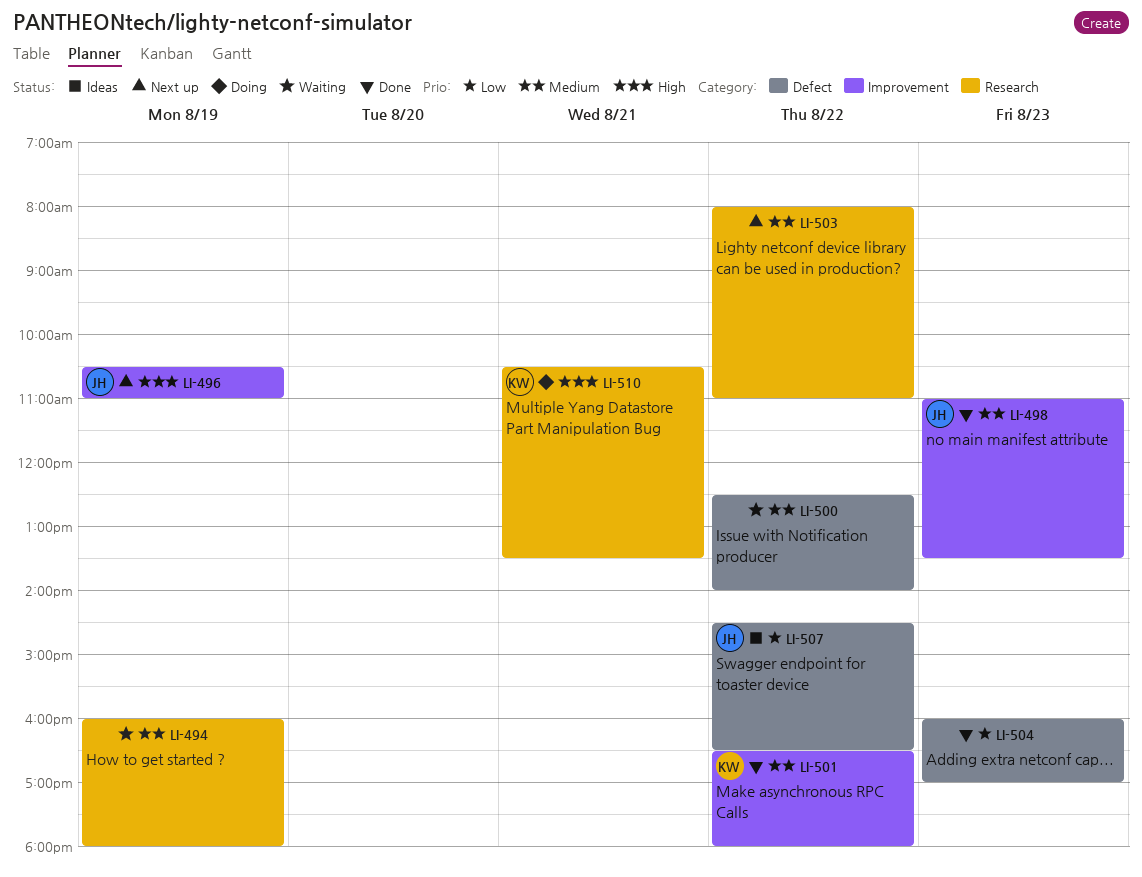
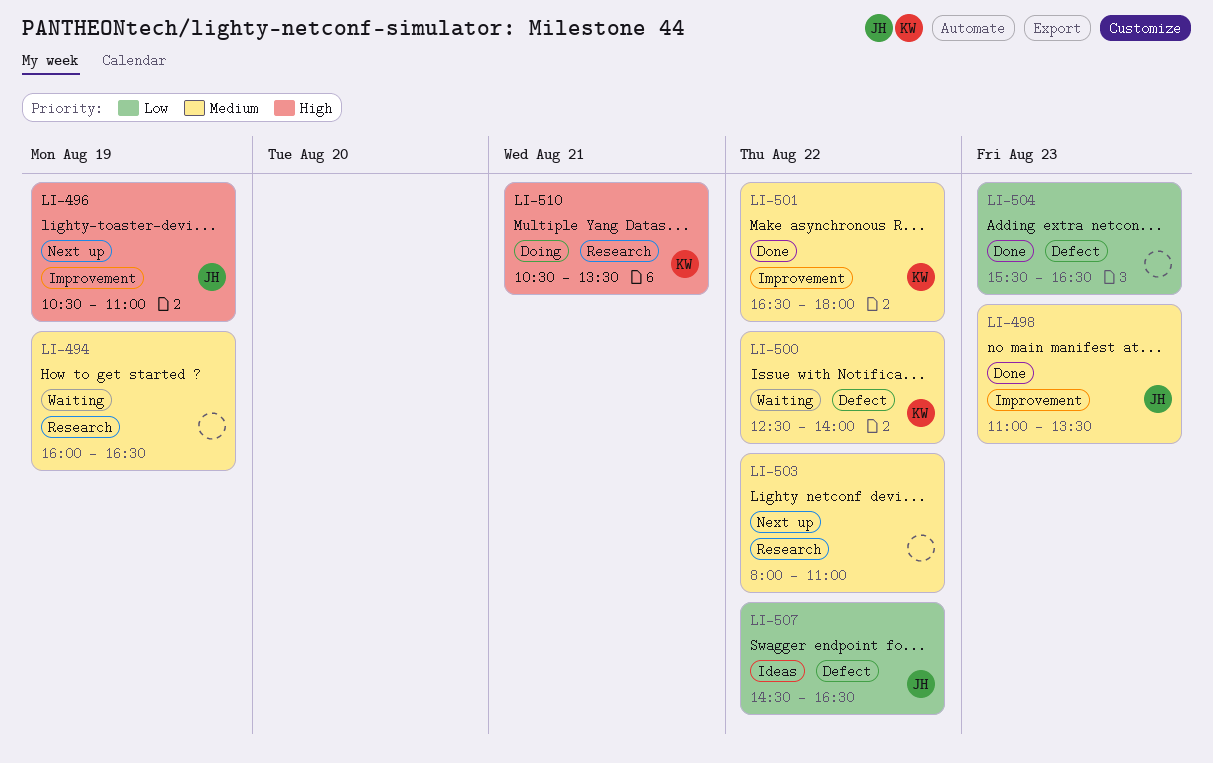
LI-494, ends: 18:00 -> 16:30
LI-500, owner: none -> KW
LI-504, begins: 16:00 -> 15:30
LI-504, ends: 17:00 -> 16:30

